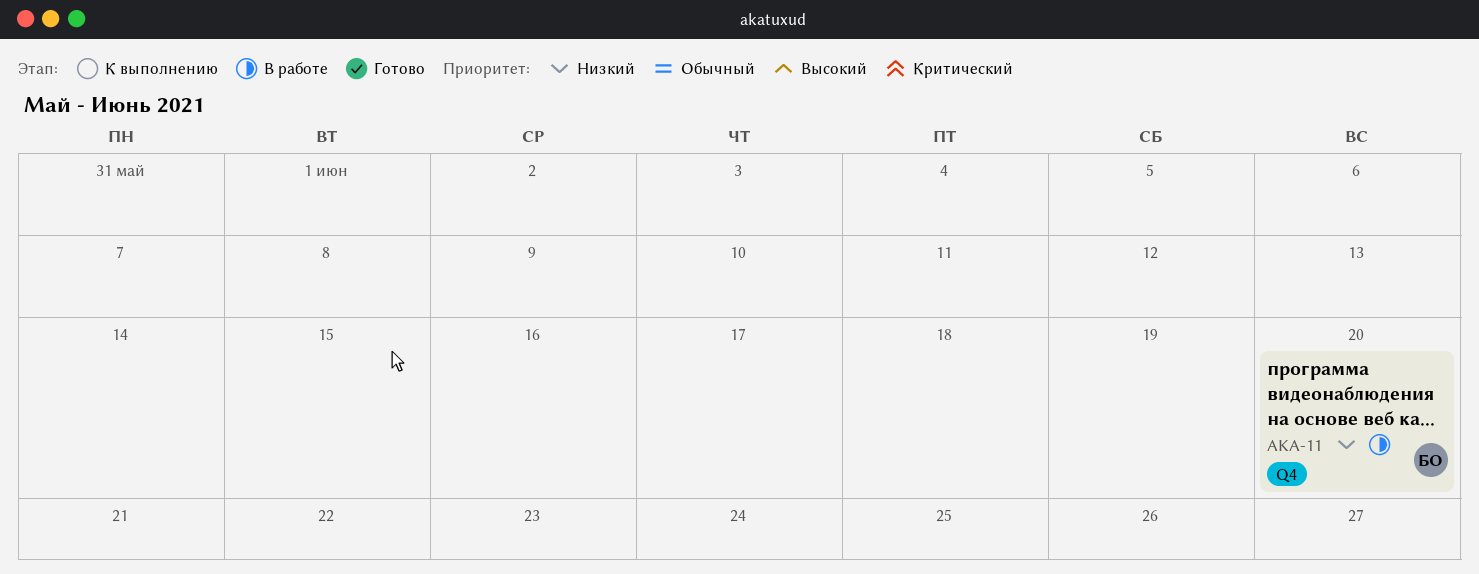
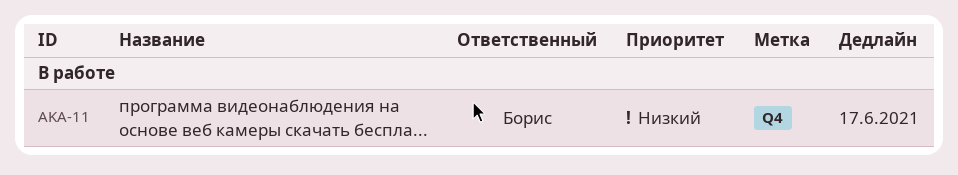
AKA-11, due: Jun 20 -> Jun 17

